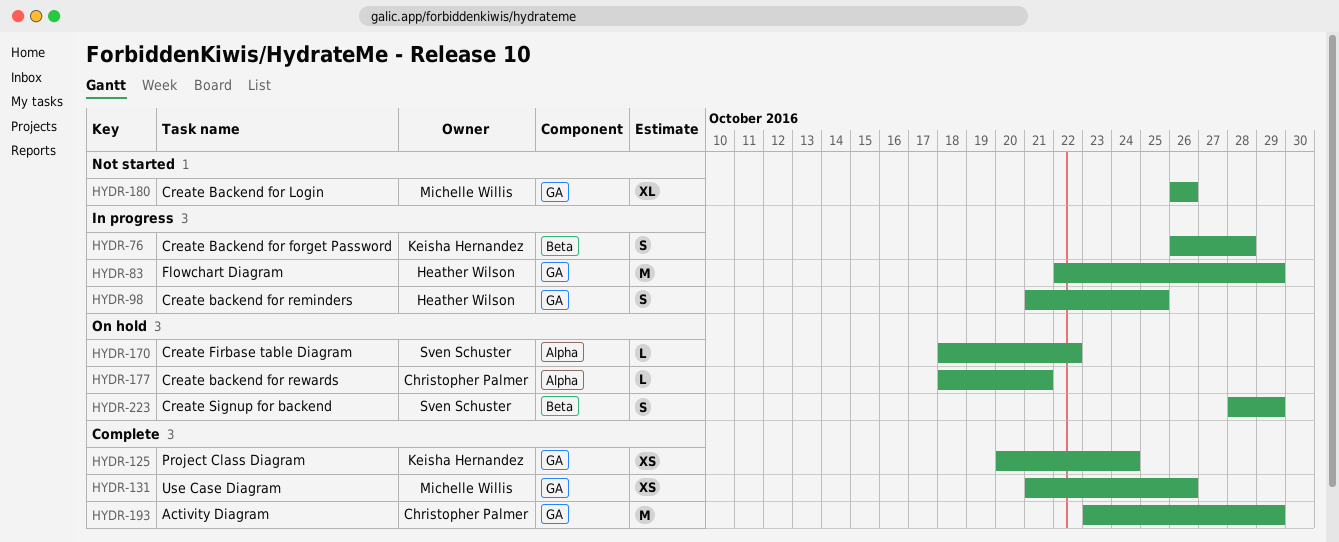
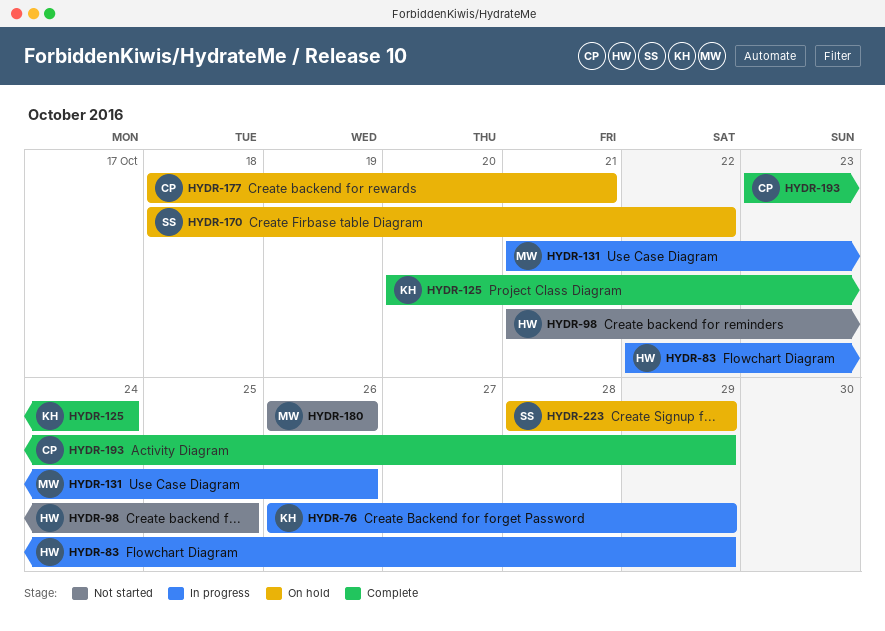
HYDR-76, due: Oct 28 -> Oct 29
HYDR-98, status: In progress -> Not started
HYDR-131, status: Complete -> In progress

